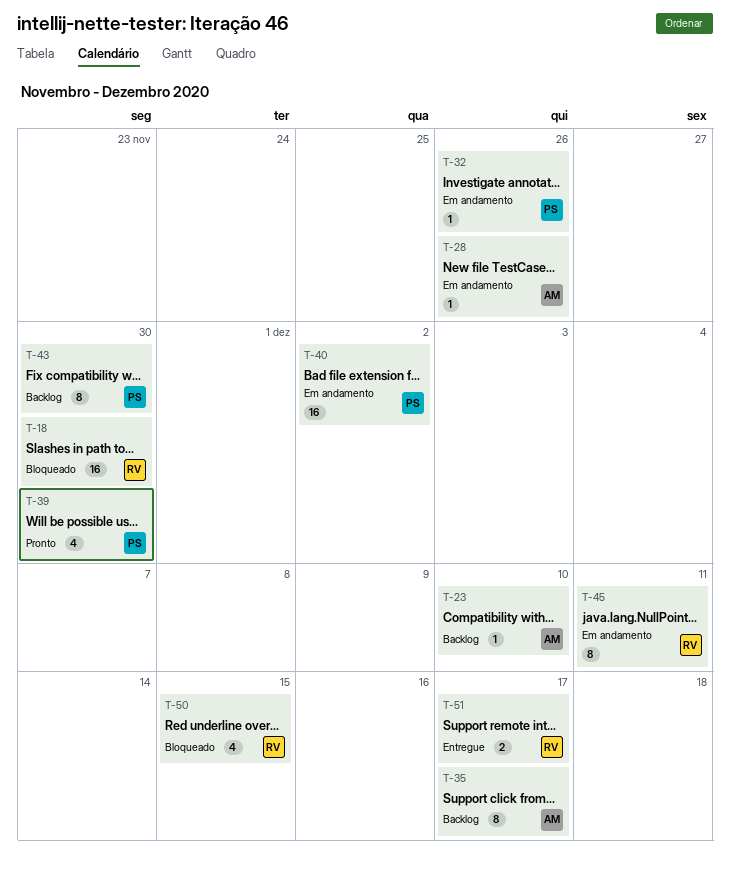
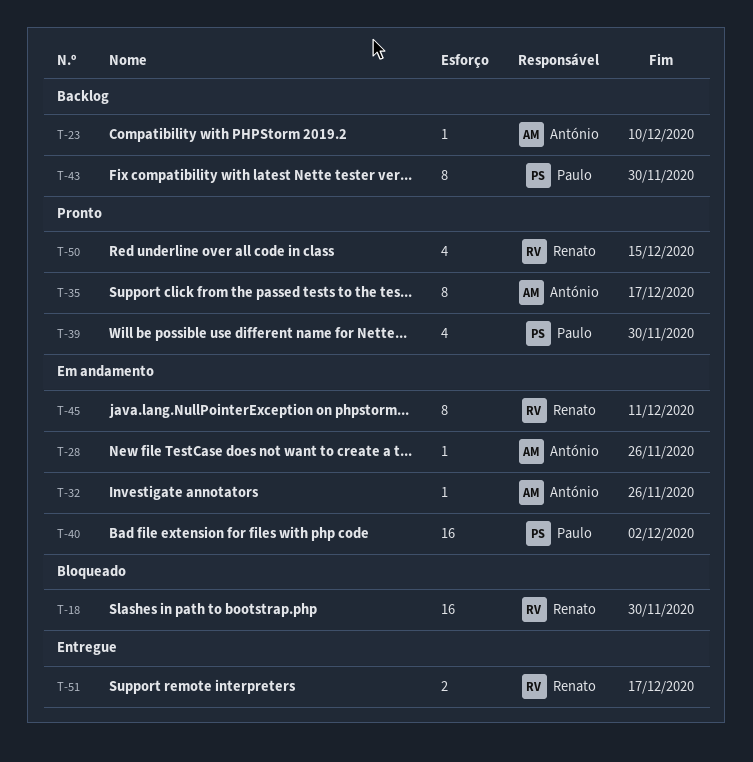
T-32, owner: Paulo -> António
T-35, status: Backlog -> Pronto
T-50, status: Bloqueado -> Pronto

